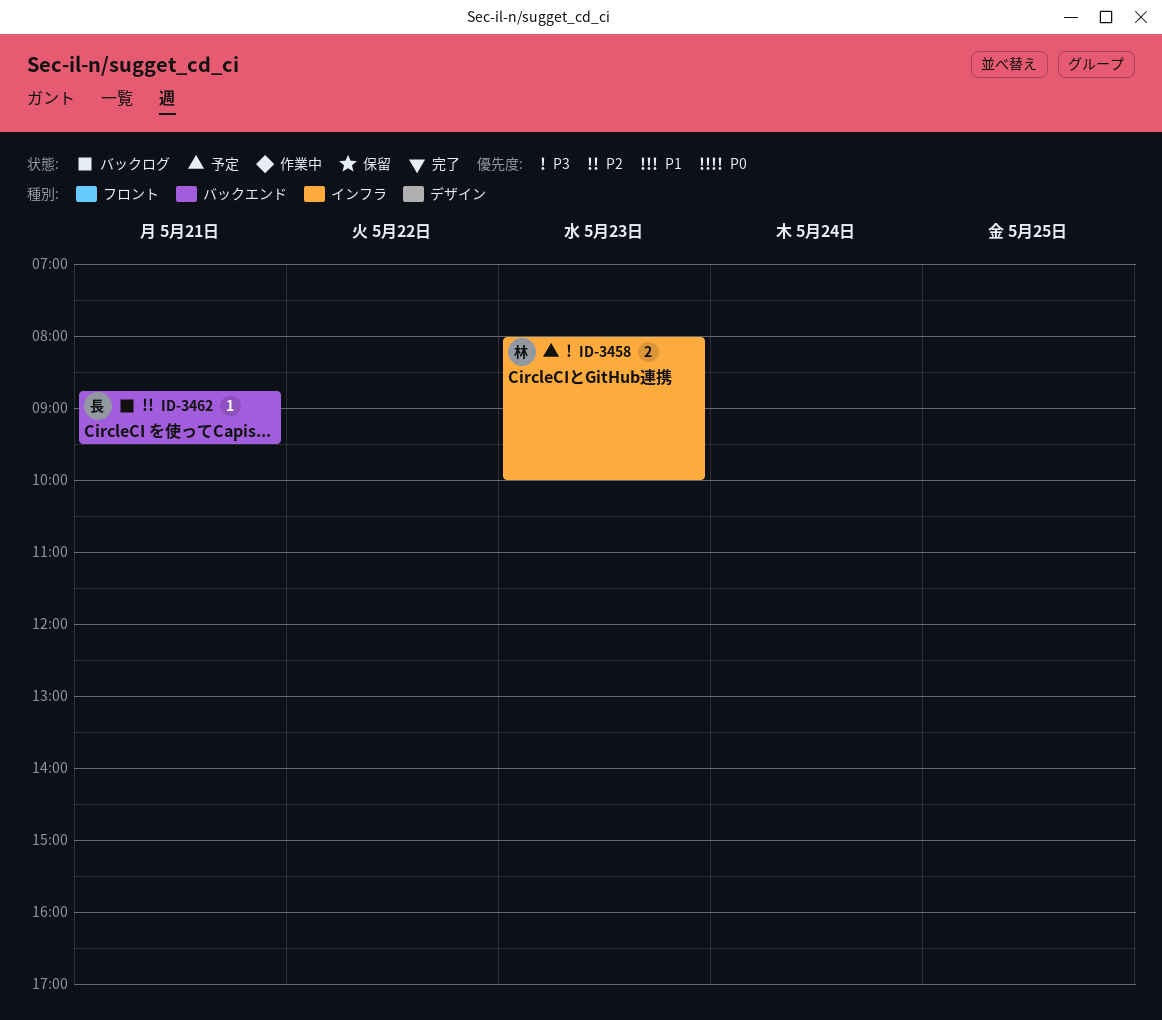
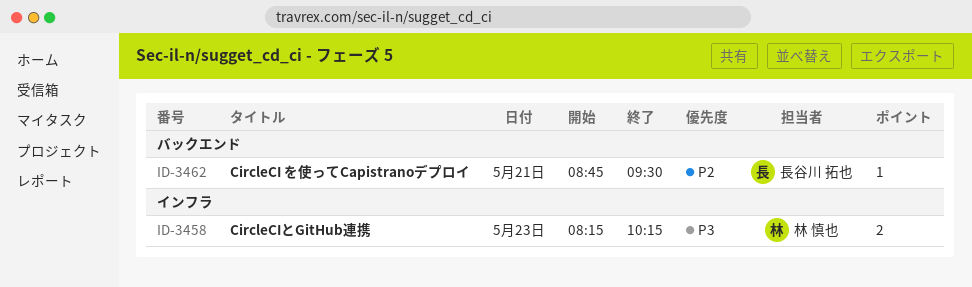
ID-3458, begins: 08:00 -> 08:15
ID-3458, ends: 10:00 -> 10:15

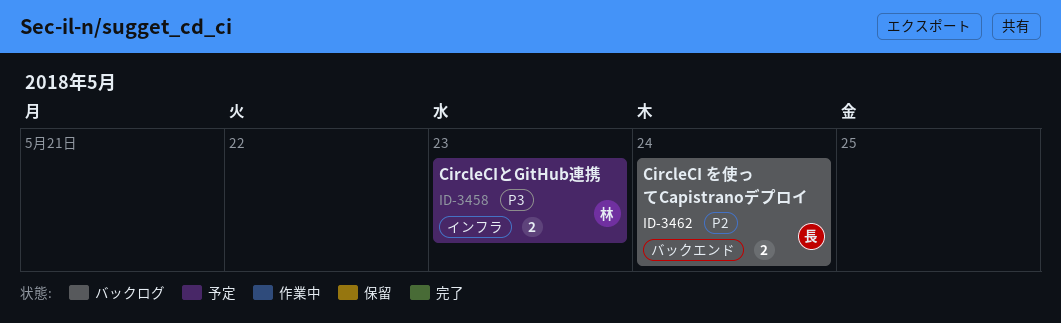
ID-3462, estimate: 1 -> 2
ID-3462, day: May 21 -> May 24

